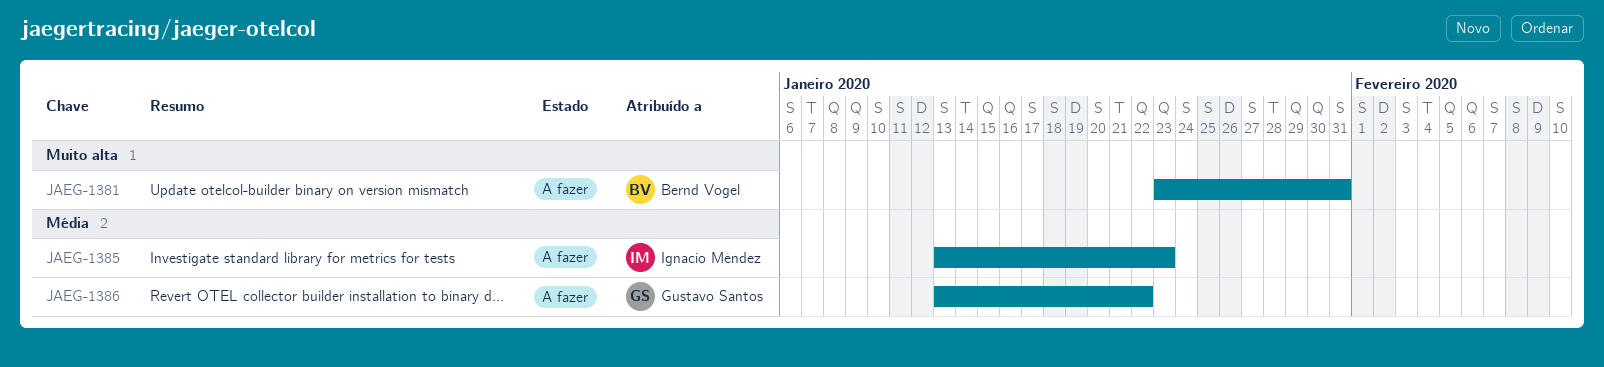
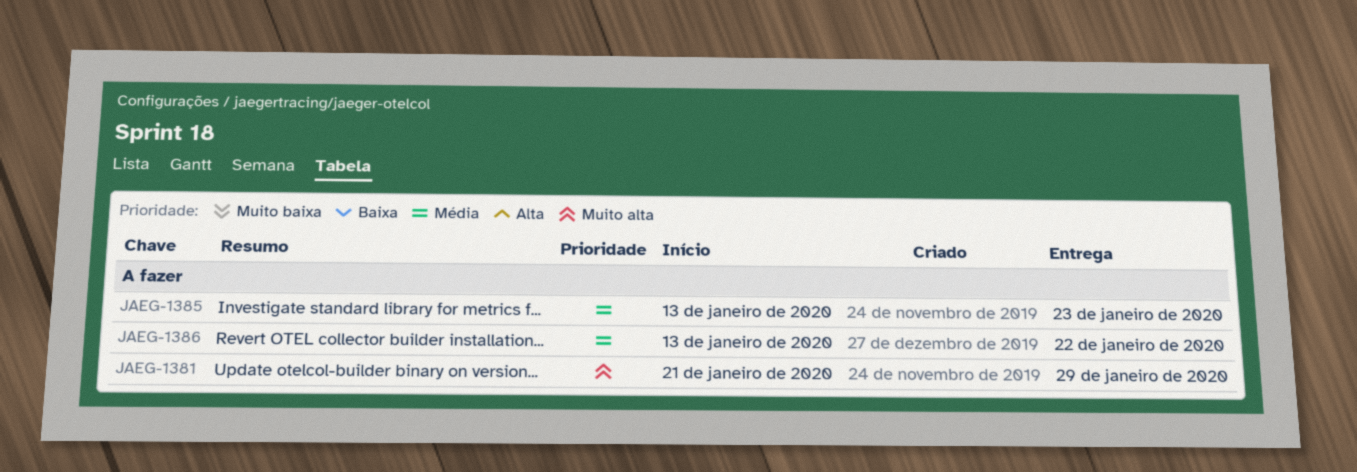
JAEG-1381, start: Jan 23 -> Jan 21
JAEG-1381, due: Jan 31 -> Jan 29

